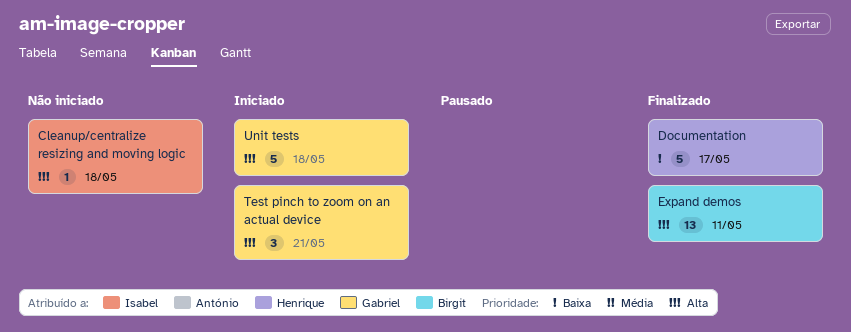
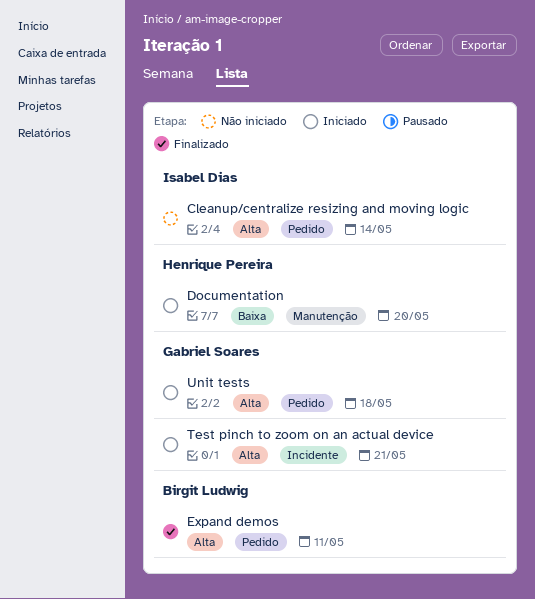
Cleanup/centralize resizing and moving logic, due: May 18 -> May 14
Documentation, status: Finalizado -> Iniciado
Documentation, due: May 17 -> May 20

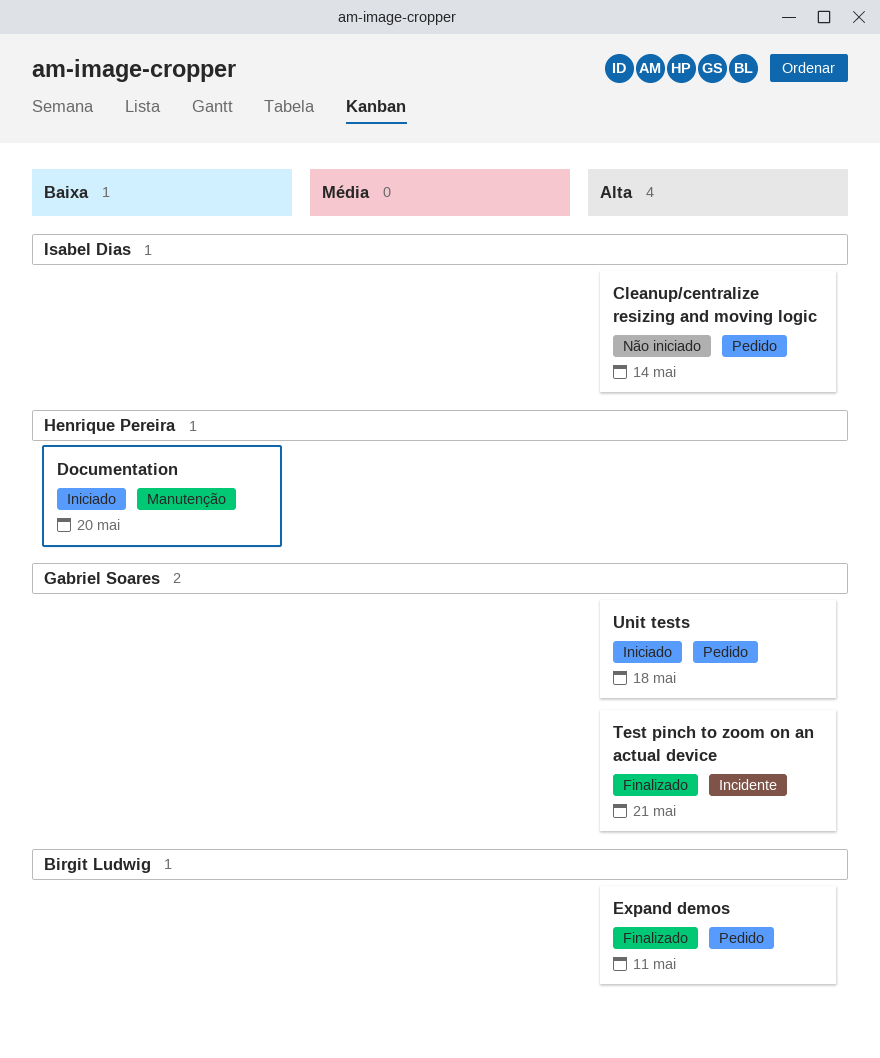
Test pinch to zoom on an actual device, status: Iniciado -> Finalizado

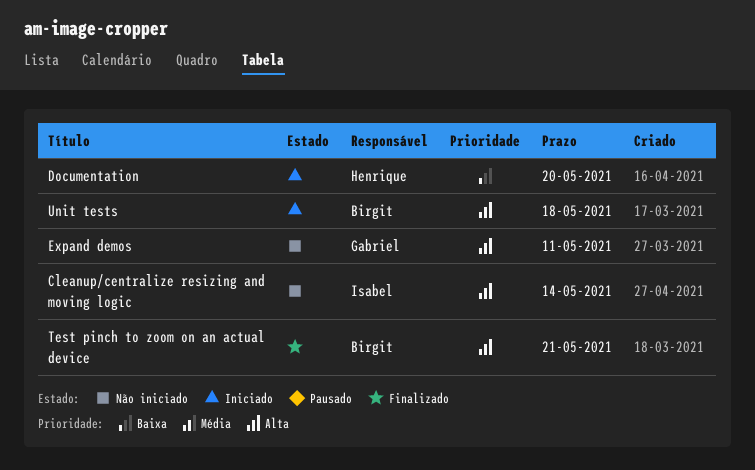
Expand demos, status: Finalizado -> Não iniciado
Expand demos, owner: Birgit Ludwig -> Gabriel Soares
Test pinch to zoom on an actual device, owner: Gabriel Soares -> Birgit Ludwig
Unit tests, owner: Gabriel Soares -> Birgit Ludwig

